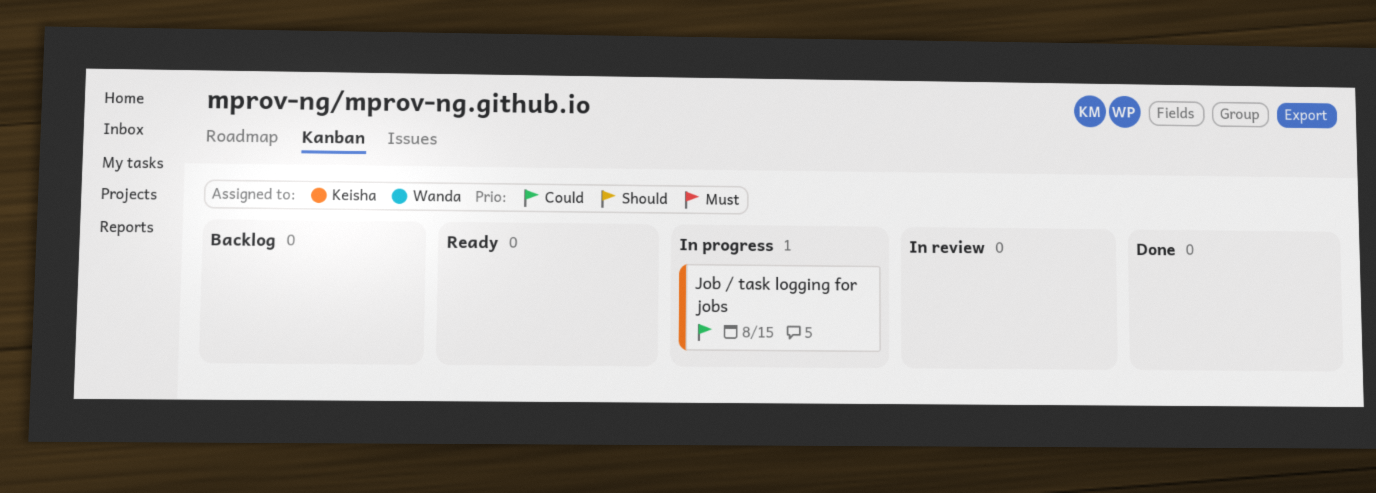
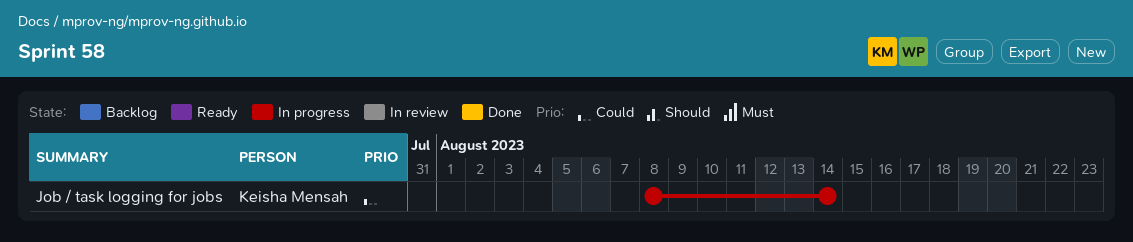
Job / task logging for jobs, due: Aug 15 -> Aug 14

